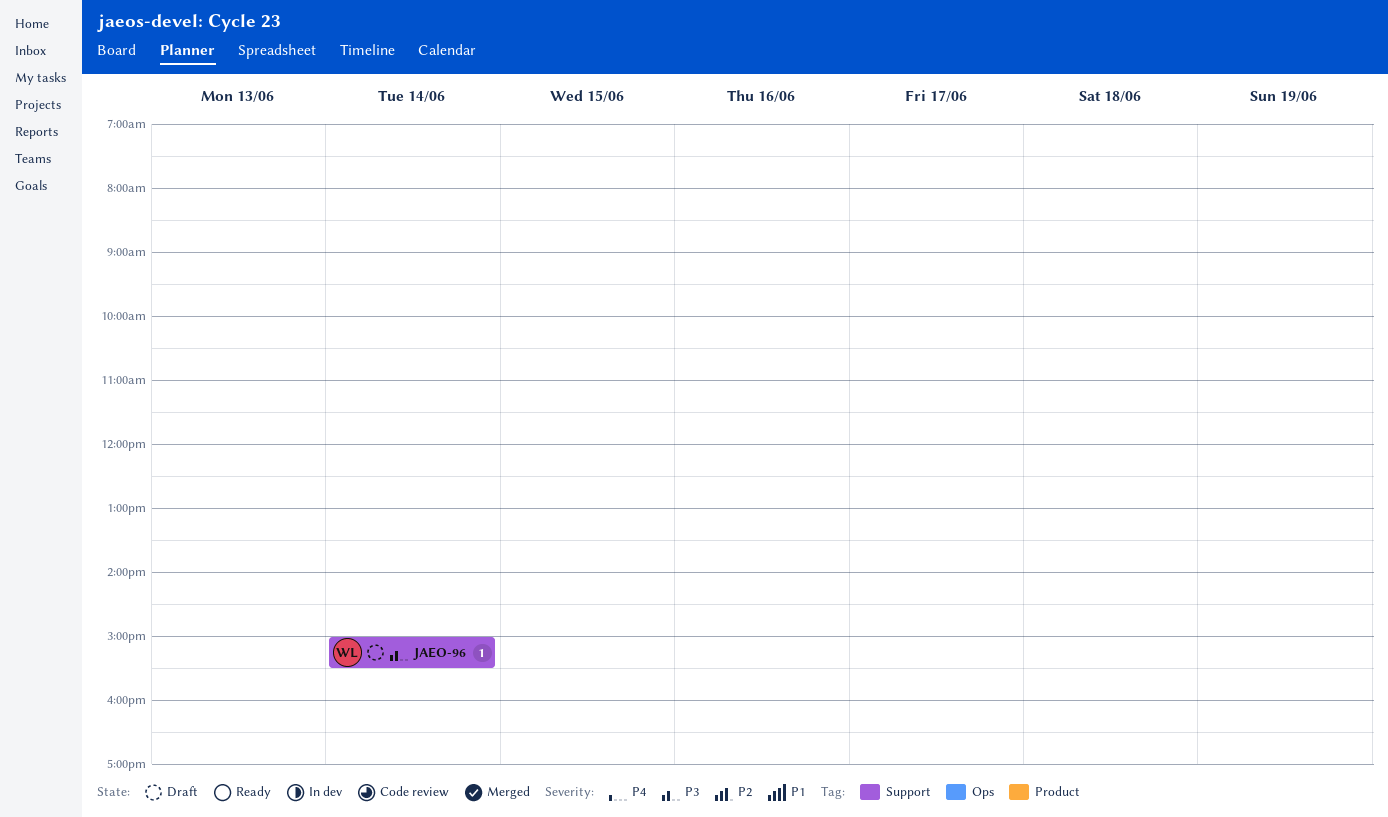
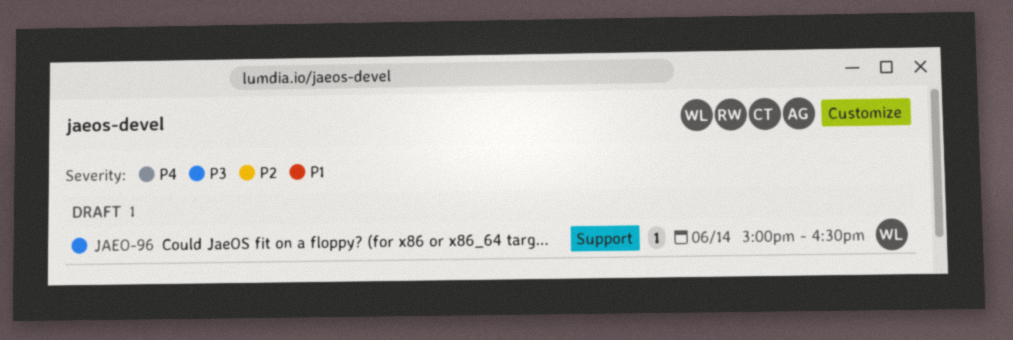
JAEO-96, ends: 15:30 -> 16:30

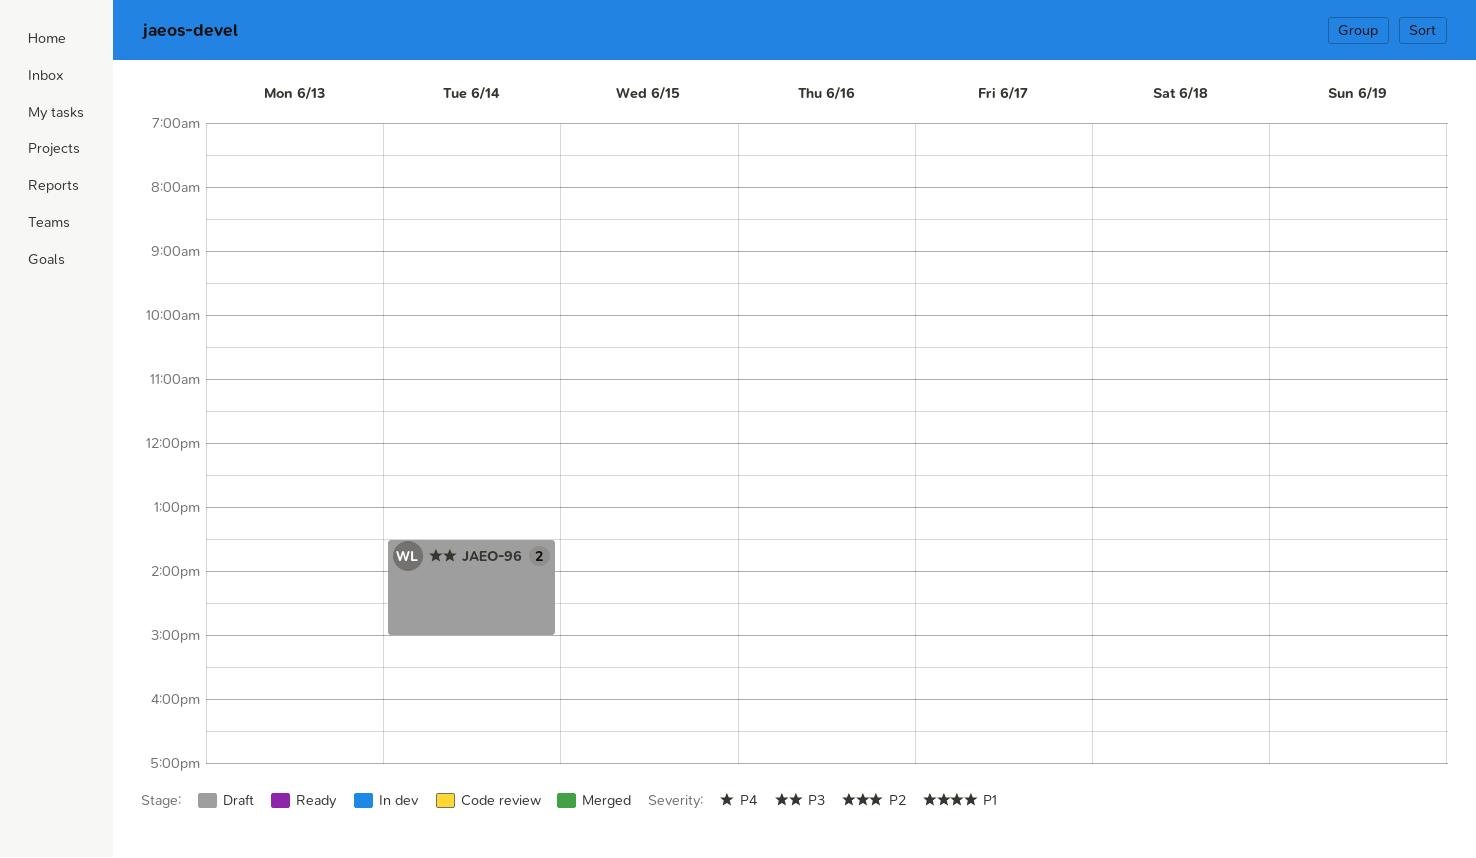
JAEO-96, estimate: 1 -> 2
JAEO-96, begins: 15:00 -> 13:30
JAEO-96, ends: 16:30 -> 15:00

